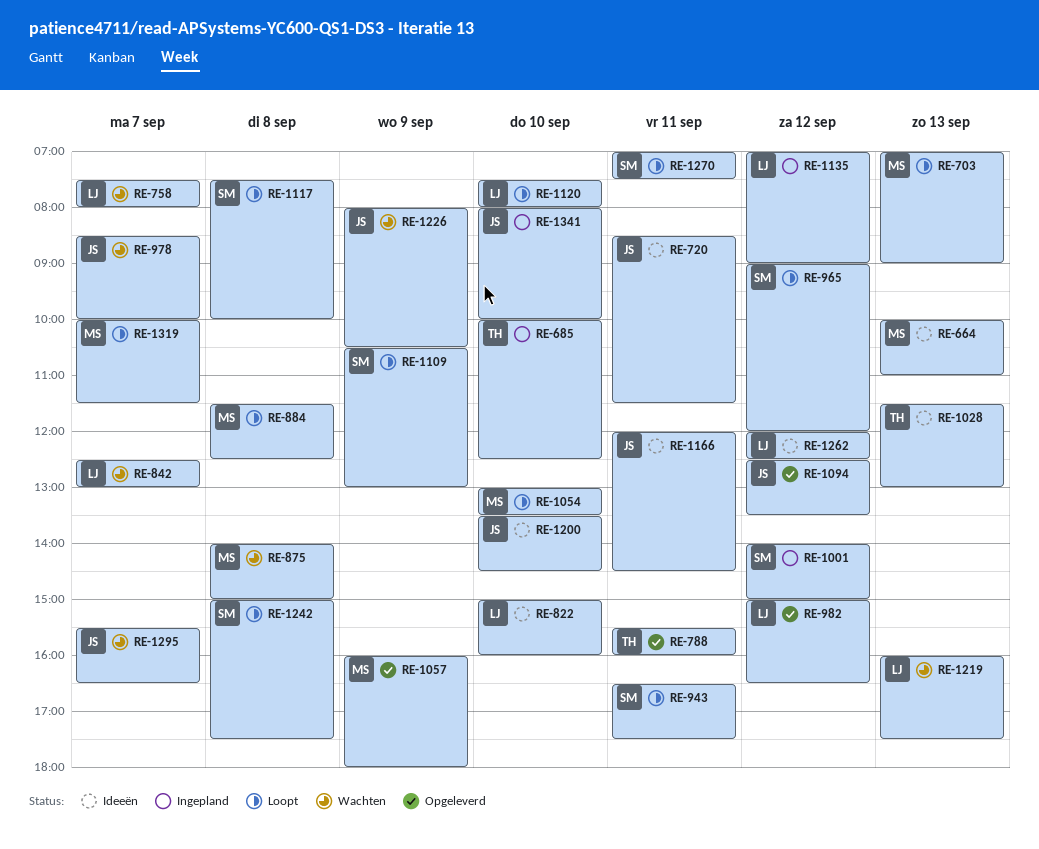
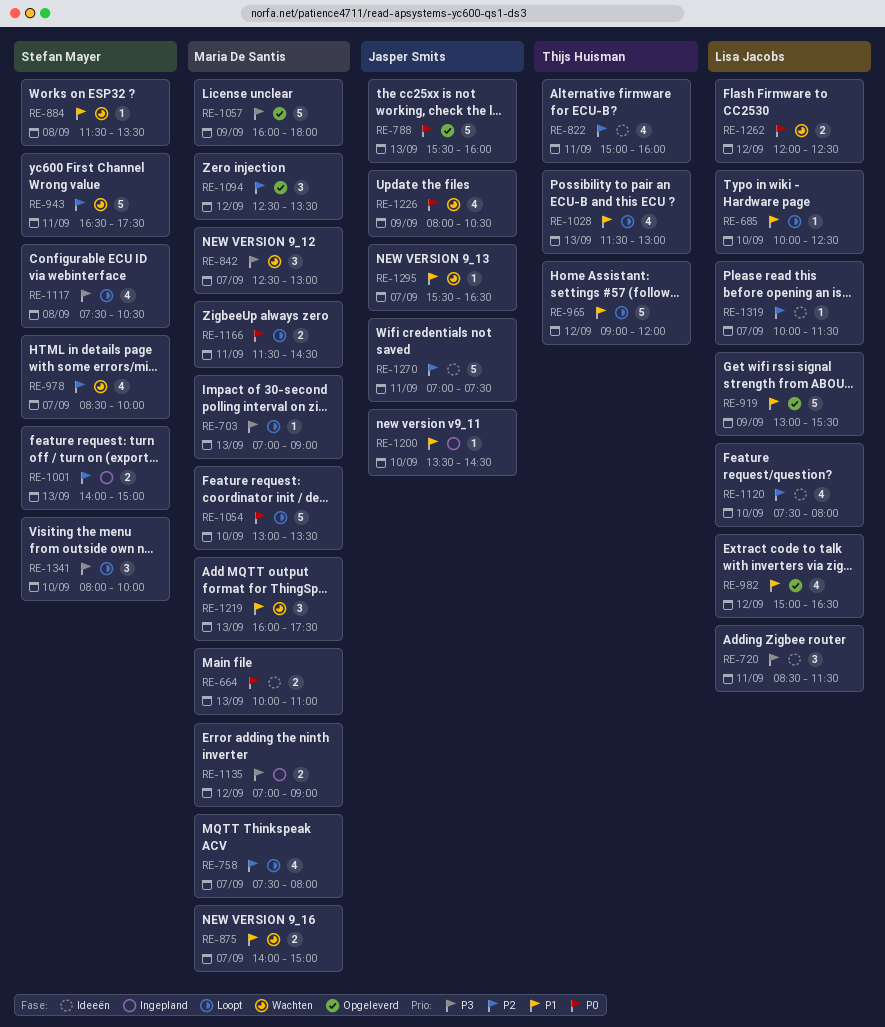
RE-685, status: Ingepland -> Loopt
RE-685, owner: Thijs Huisman -> Lisa Jacobs
RE-720, owner: Jasper Smits -> Lisa Jacobs
RE-758, status: Wachten -> Loopt
RE-758, owner: Lisa Jacobs -> Maria De Santis
RE-788, owner: Thijs Huisman -> Jasper Smits
RE-788, day: Sep 11 -> Sep 13
RE-822, owner: Lisa Jacobs -> Thijs Huisman
RE-822, day: Sep 10 -> Sep 11
RE-842, owner: Lisa Jacobs -> Maria De Santis
RE-875, day: Sep 8 -> Sep 7
RE-884, status: Loopt -> Wachten
RE-884, owner: Maria De Santis -> Stefan Mayer
RE-884, ends: 12:30 -> 13:30
RE-919: none -> present
RE-943, status: Loopt -> Wachten
RE-965, owner: Stefan Mayer -> Thijs Huisman
RE-978, owner: Jasper Smits -> Stefan Mayer
RE-1001, day: Sep 12 -> Sep 13
RE-1028, status: Ideeën -> Loopt
RE-1094, owner: Jasper Smits -> Maria De Santis
RE-1109: present -> none
RE-1117, ends: 10:00 -> 10:30
RE-1120, status: Loopt -> Ideeën
RE-1135, owner: Lisa Jacobs -> Maria De Santis
RE-1166, status: Ideeën -> Loopt
RE-1166, owner: Jasper Smits -> Maria De Santis
RE-1166, begins: 12:00 -> 11:30
RE-1200, status: Ideeën -> Ingepland
RE-1219, owner: Lisa Jacobs -> Maria De Santis
RE-1242: present -> none
RE-1262, status: Ideeën -> Wachten
RE-1270, status: Loopt -> Ideeën
RE-1270, owner: Stefan Mayer -> Jasper Smits
RE-1319, status: Loopt -> Ideeën
RE-1319, owner: Maria De Santis -> Lisa Jacobs
RE-1341, status: Ingepland -> Loopt
RE-1341, owner: Jasper Smits -> Stefan Mayer

